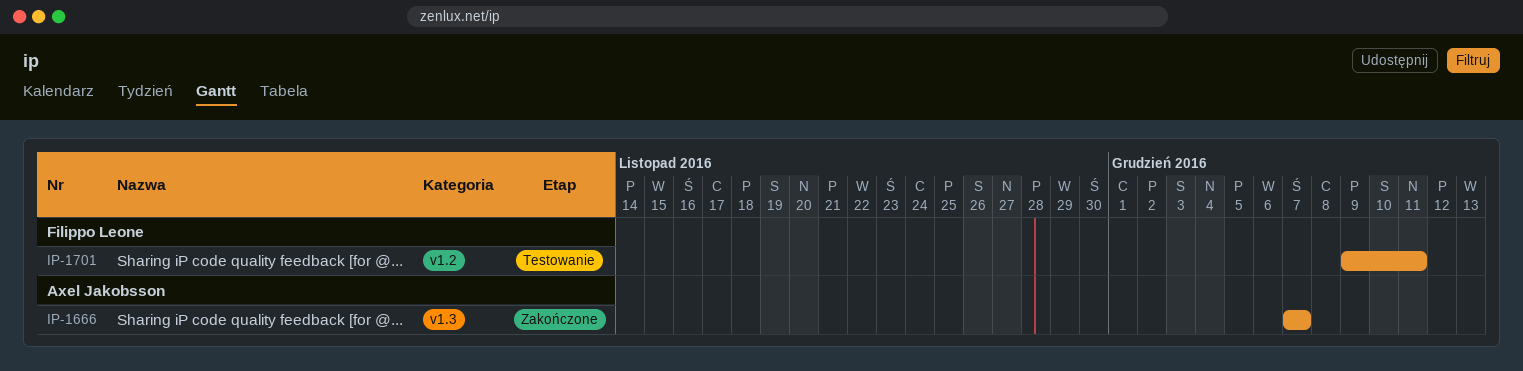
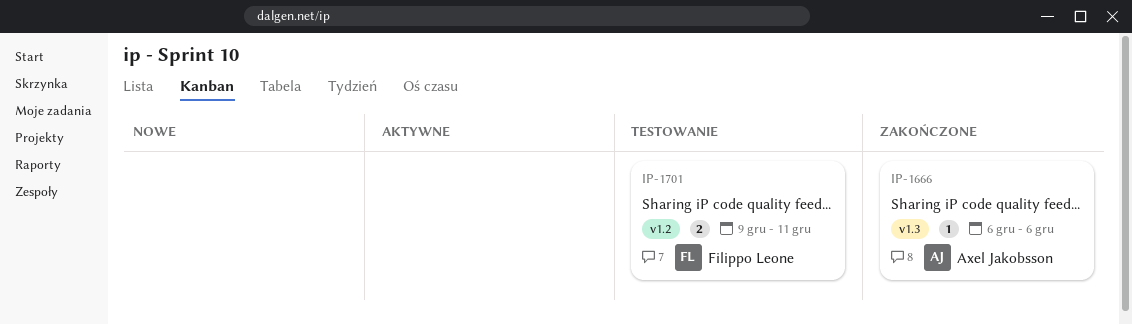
IP-1666, start: Dec 7 -> Dec 6
IP-1666, due: Dec 7 -> Dec 6

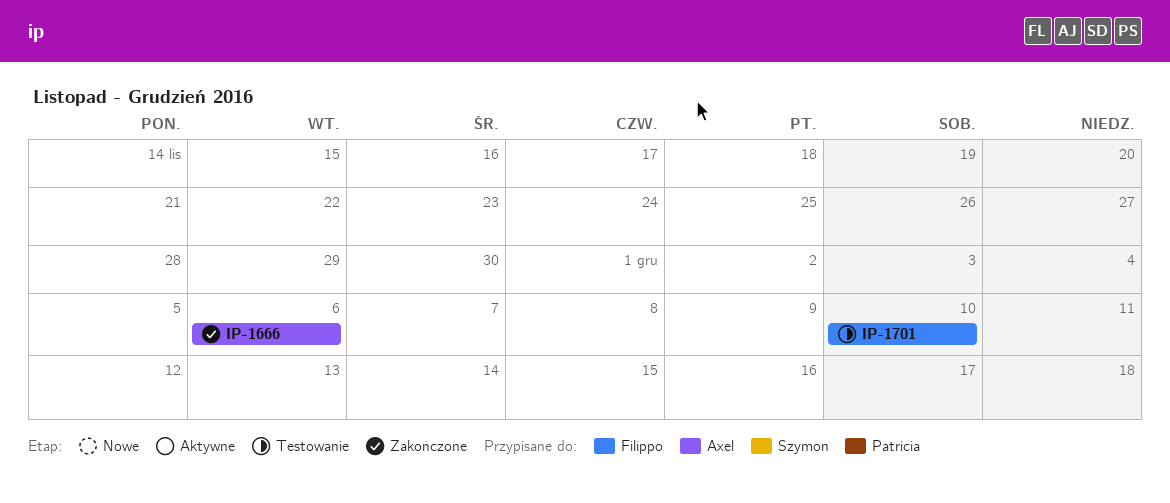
IP-1701, start: Dec 9 -> Dec 10
IP-1701, due: Dec 11 -> Dec 10

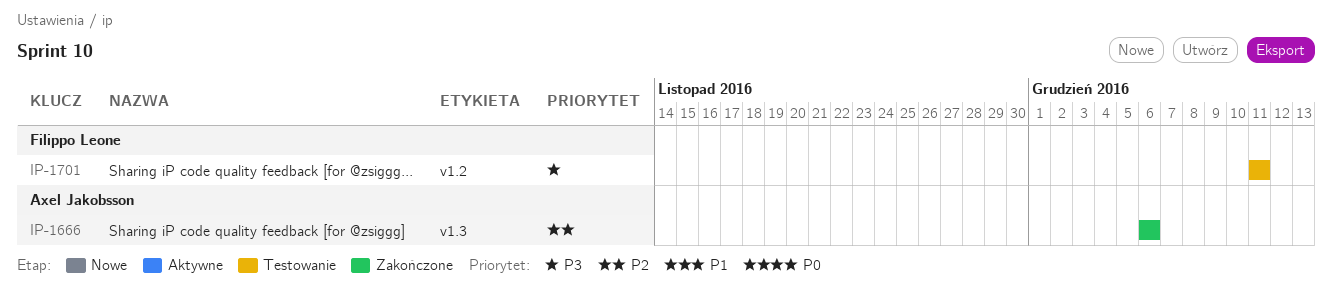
IP-1701, start: Dec 10 -> Dec 11
IP-1701, due: Dec 10 -> Dec 11

